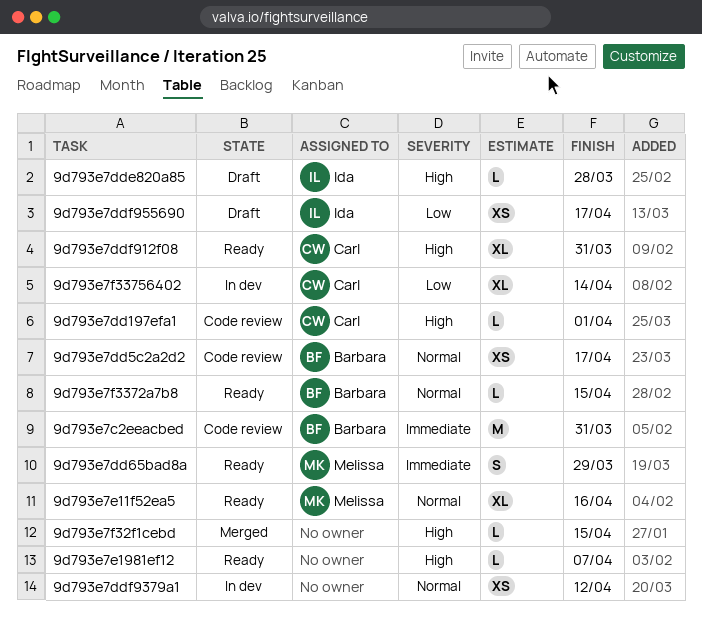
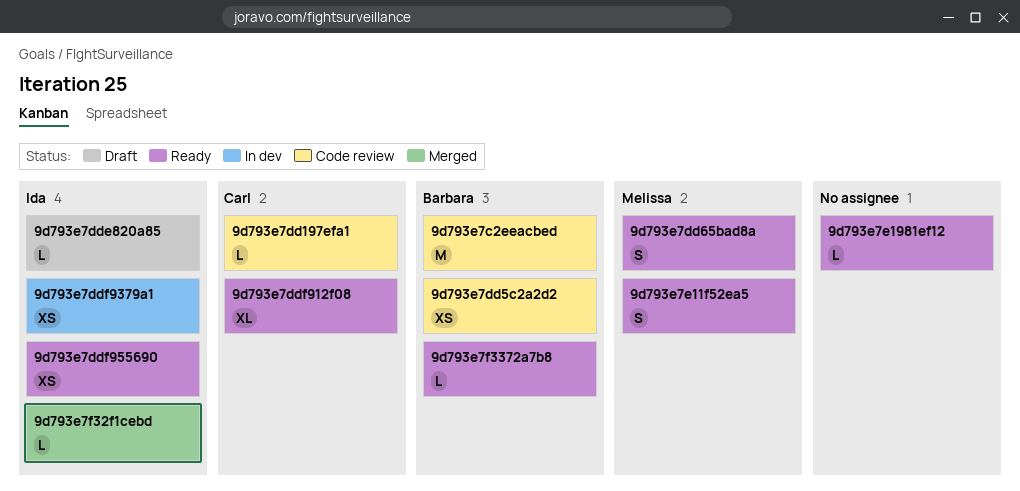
9d793e7ddf9379a1, owner: none -> Ida
9d793e7ddf955690, status: Draft -> Ready
9d793e7e11f52ea5, estimate: XL -> S
9d793e7f32f1cebd, owner: none -> Ida
9d793e7f33756402: present -> none

